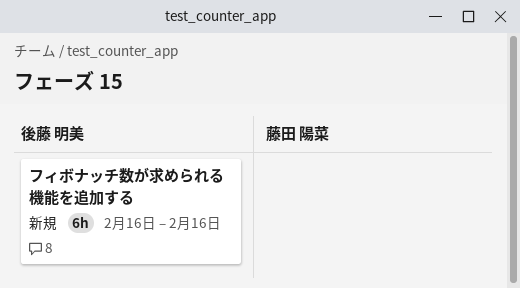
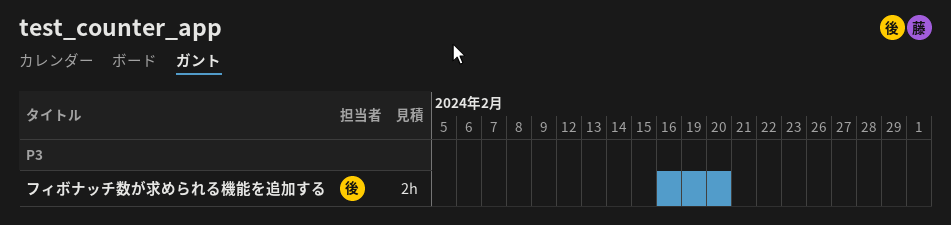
フィボナッチ数が求められる機能を追加する, estimate: 6h -> 2h
フィボナッチ数が求められる機能を追加する, due: Feb 16 -> Feb 20

